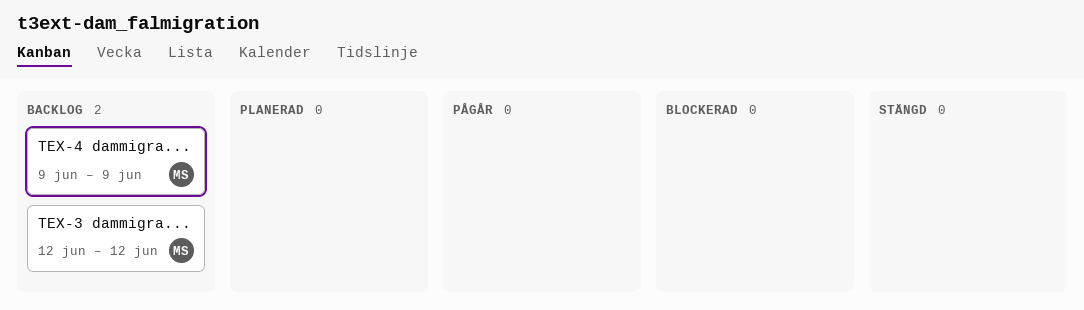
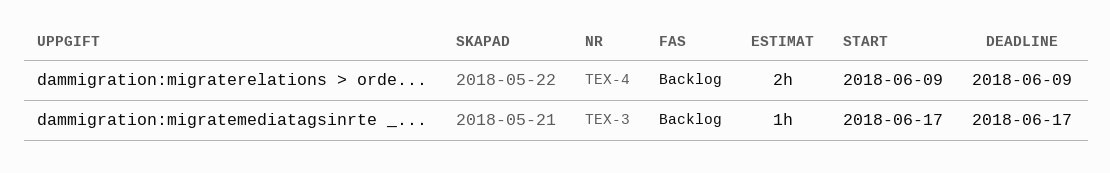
TEX-3, start: Jun 12 -> Jun 17
TEX-3, due: Jun 12 -> Jun 17

